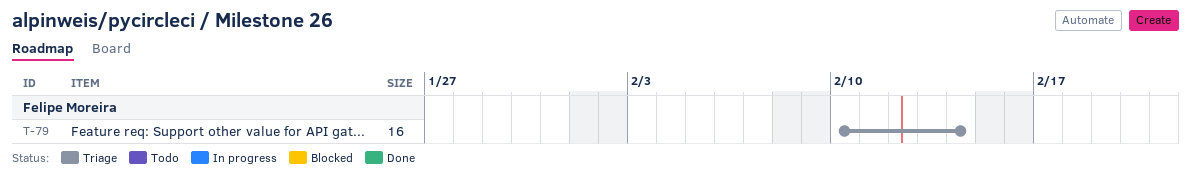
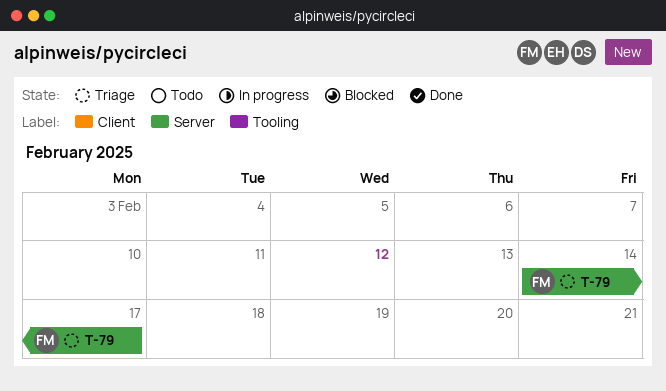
T-79, start: Feb 10 -> Feb 14
T-79, due: Feb 14 -> Feb 17

